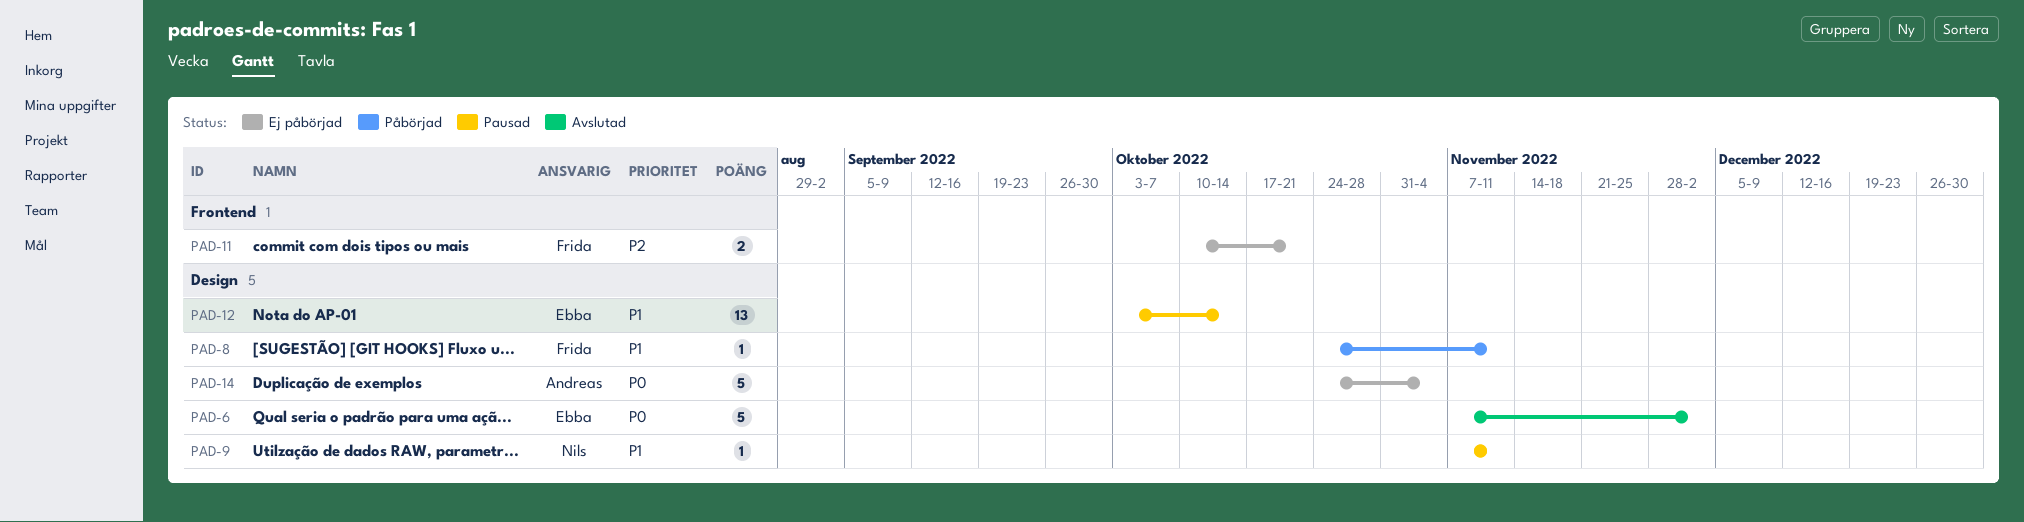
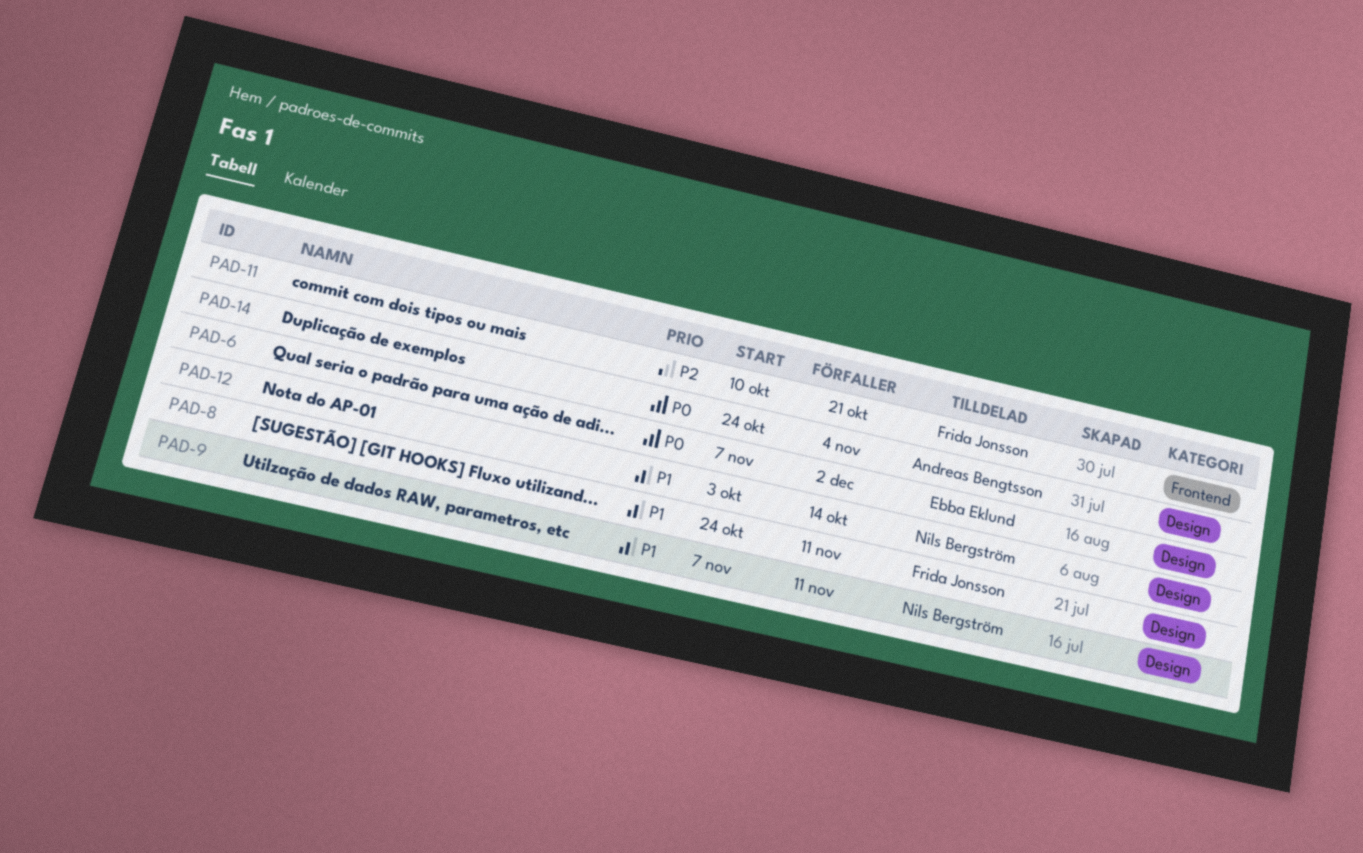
PAD-12, owner: Ebba Eklund -> Nils Bergström

